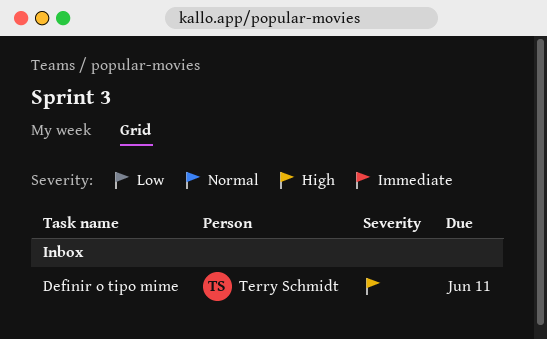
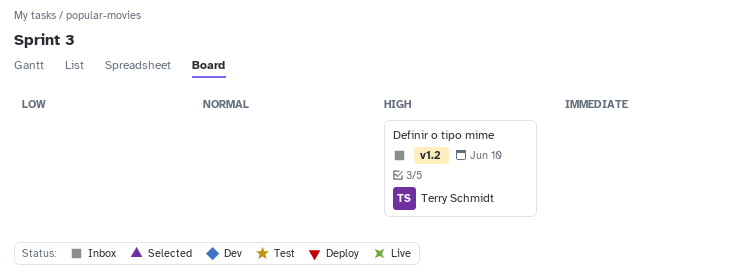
Definir o tipo mime, due: Jun 11 -> Jun 10

